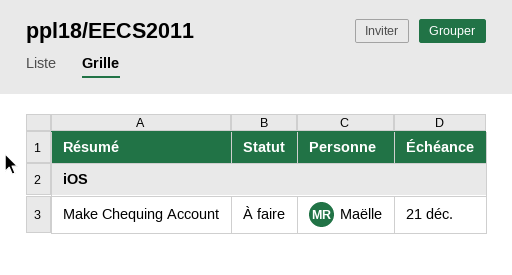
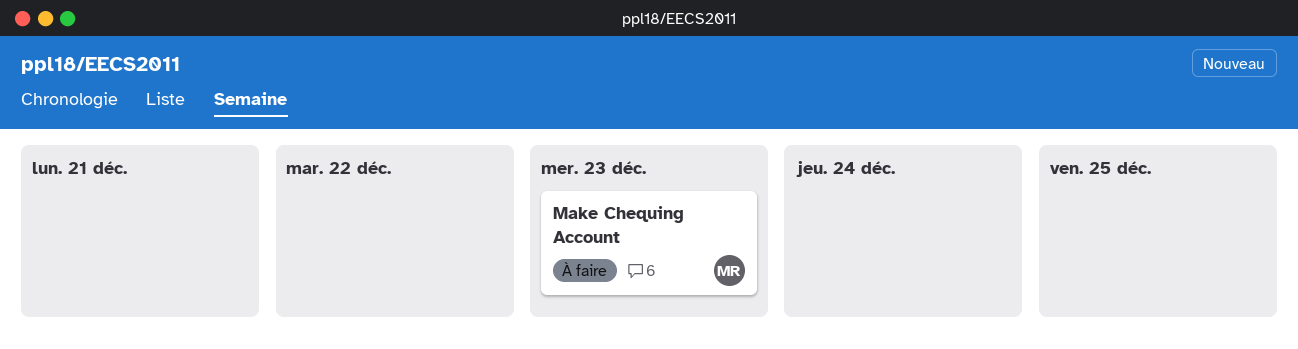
Make Chequing Account, due: Dec 21 -> Dec 23

